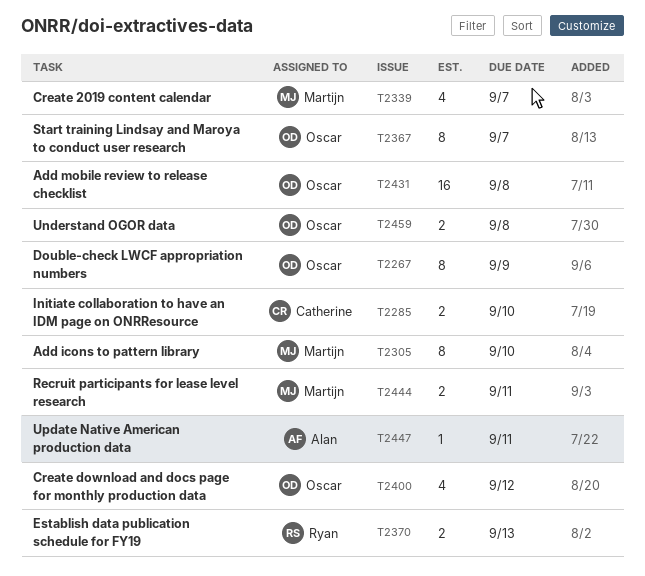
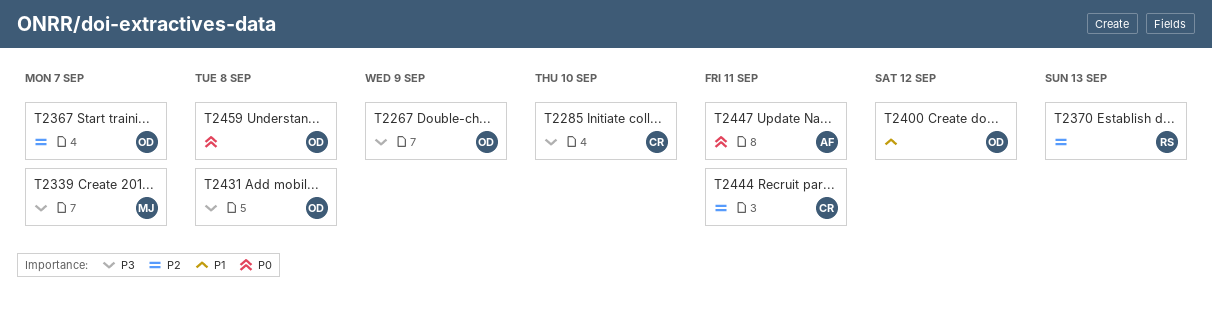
T2305: present -> none
T2444, owner: Martijn -> Catherine

